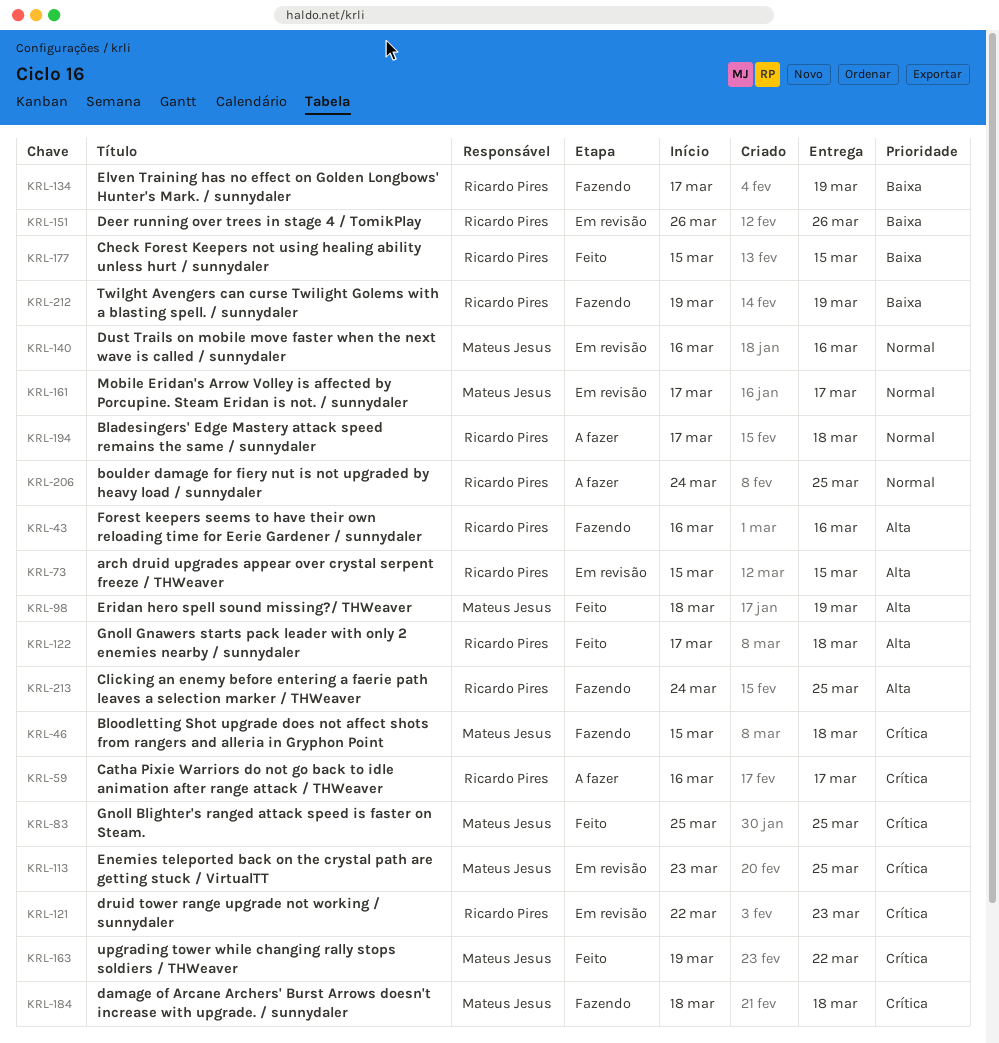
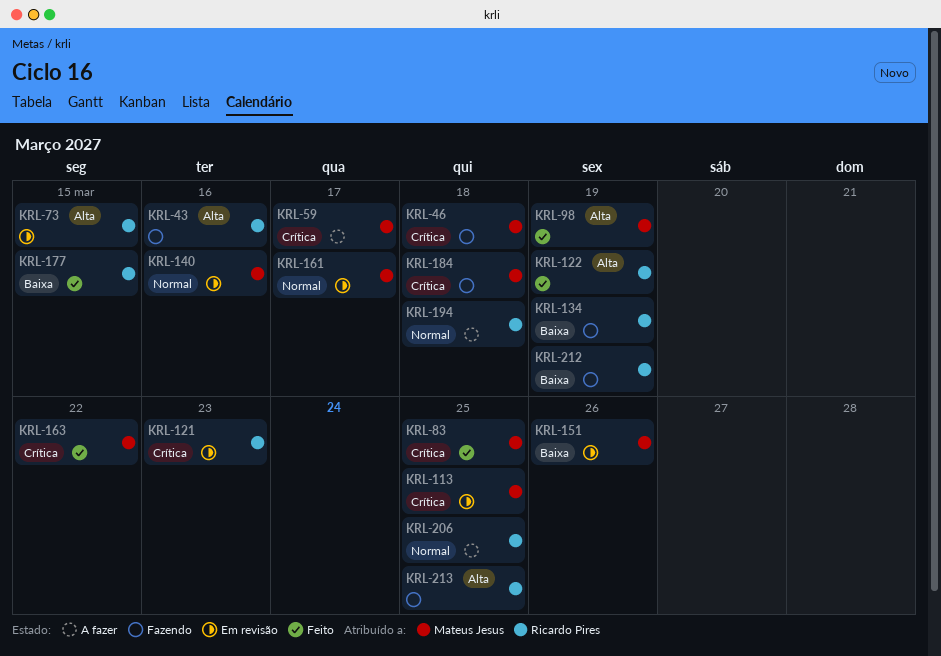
KRL-59, owner: Ricardo Pires -> Mateus Jesus
KRL-122, due: Mar 18 -> Mar 19
KRL-151, owner: Ricardo Pires -> Mateus Jesus

